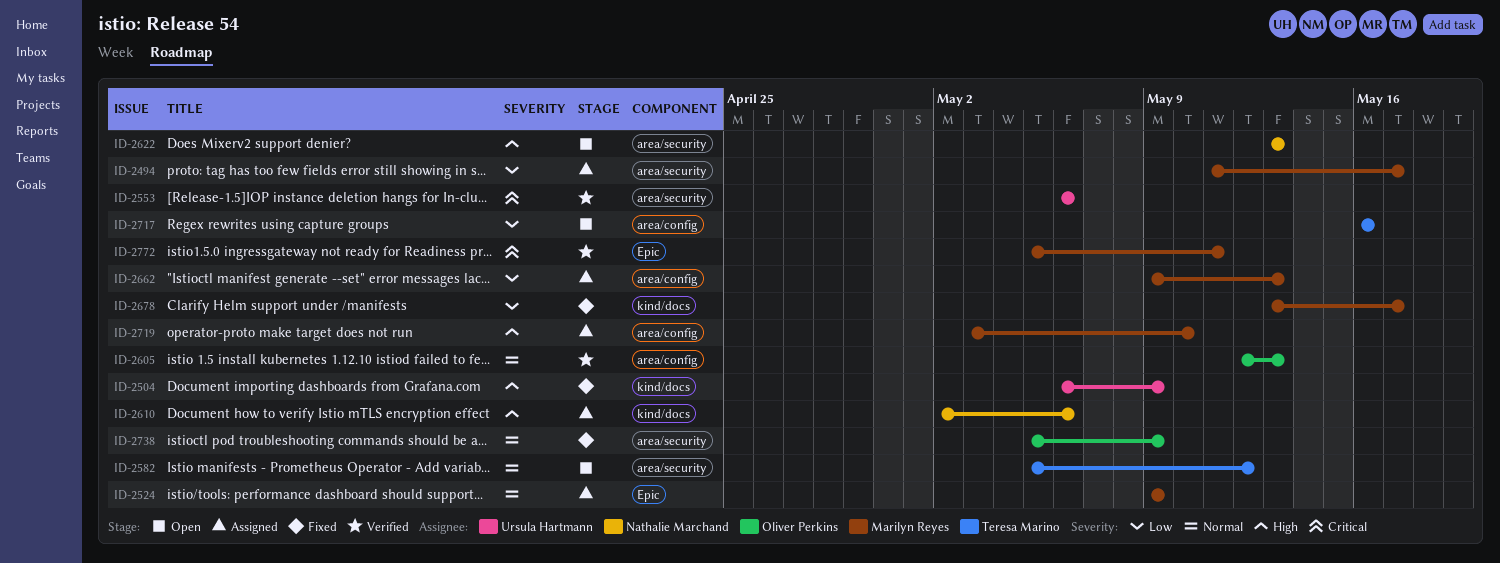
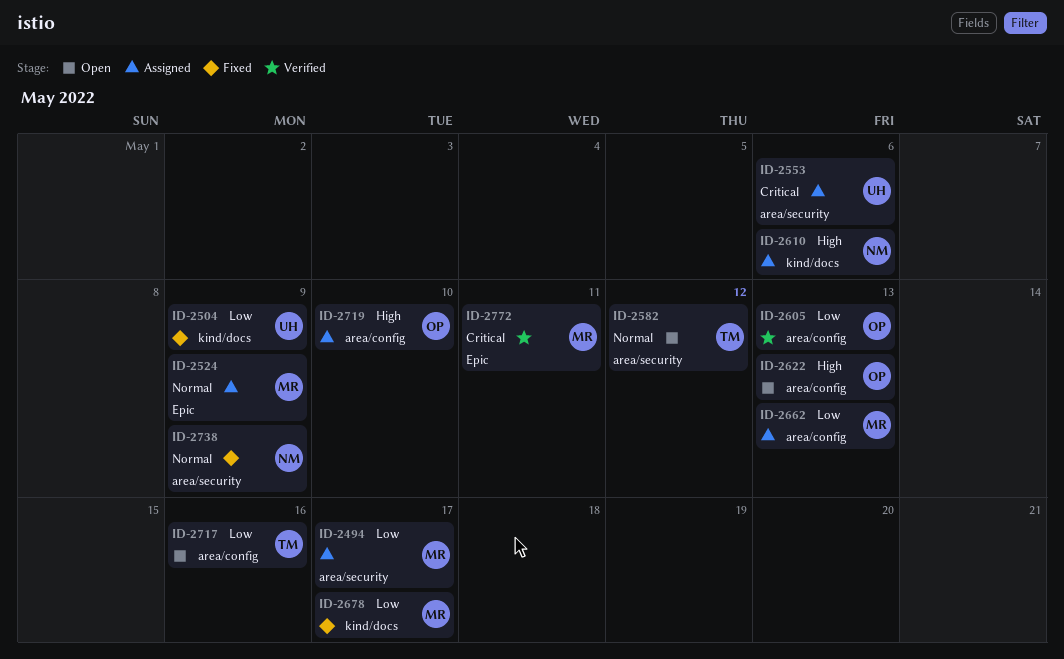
ID-2504, priority: High -> Low
ID-2553, status: Verified -> Assigned
ID-2605, priority: Normal -> Low
ID-2622, owner: Nathalie Marchand -> Oliver Perkins
ID-2622, label: area/security -> area/config
ID-2719, owner: Marilyn Reyes -> Oliver Perkins
ID-2738, owner: Oliver Perkins -> Nathalie Marchand

